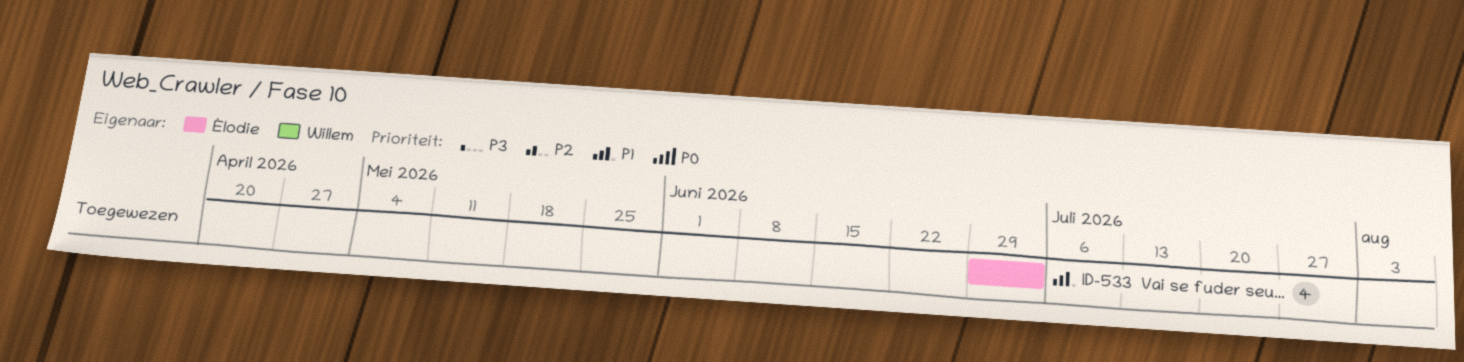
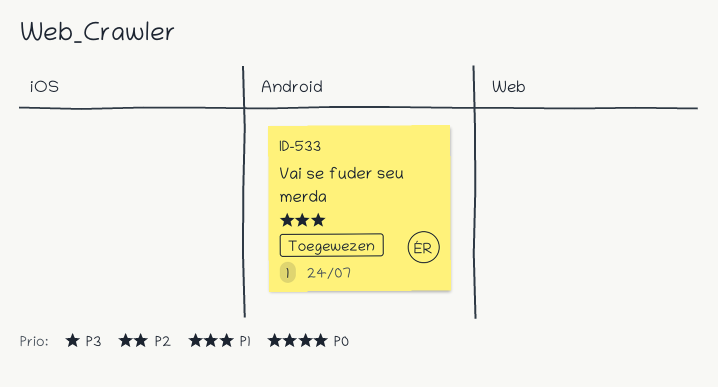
ID-533, estimate: 4 -> 1
ID-533, due: Jul 3 -> Jul 24

